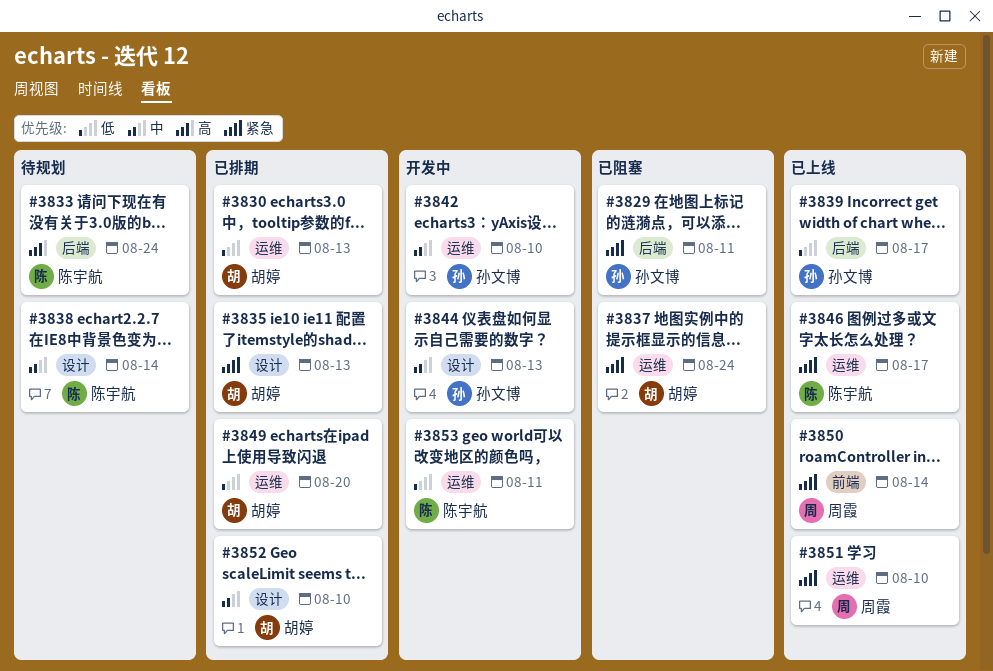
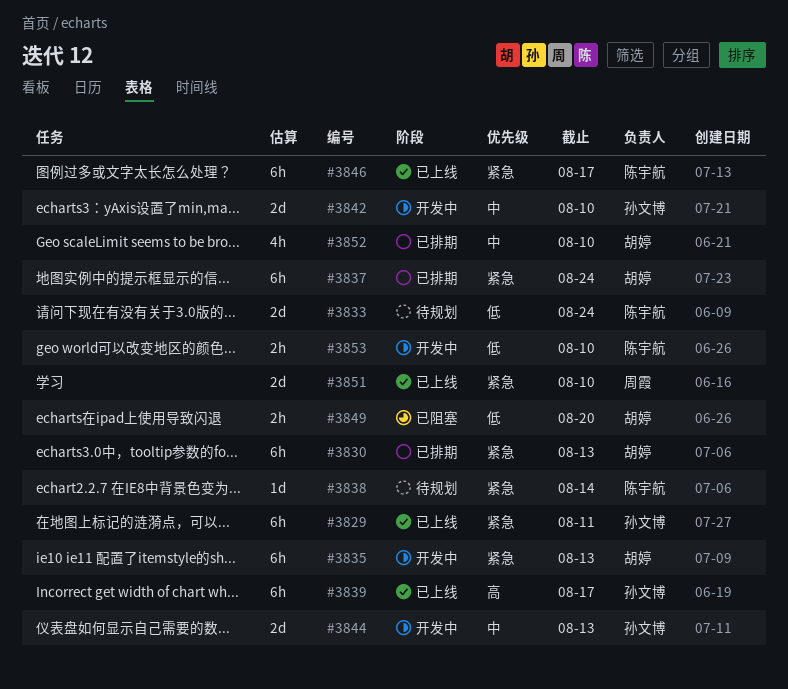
#3829, status: 已阻塞 -> 已上线
#3830, priority: 低 -> 紧急
#3833, priority: 高 -> 低
#3835, status: 已排期 -> 开发中
#3837, status: 已阻塞 -> 已排期
#3838, priority: 中 -> 紧急
#3839, priority: 低 -> 高
#3849, status: 已排期 -> 已阻塞
#3850: present -> none
#3853, due: Aug 11 -> Aug 10

